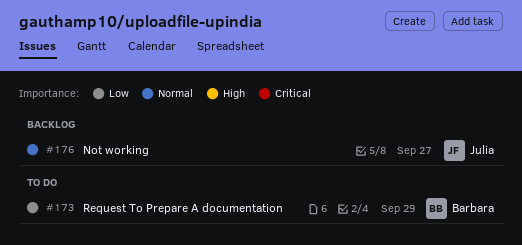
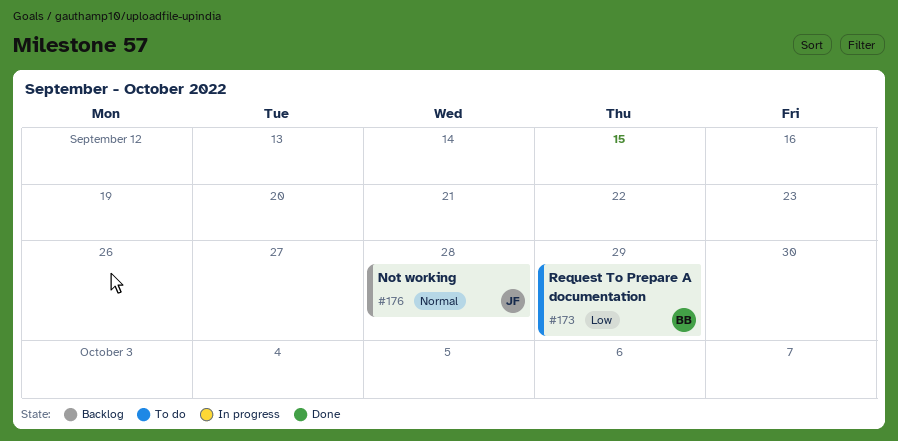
#176, due: Sep 27 -> Sep 28

